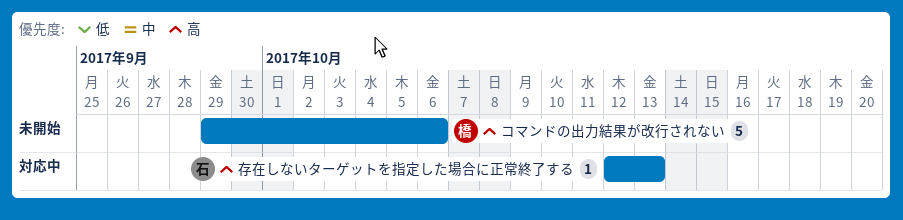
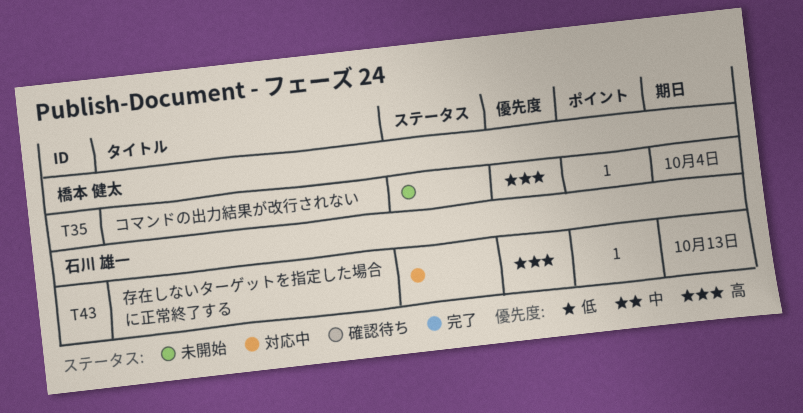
コマンドの出力結果が改行されない, estimate: 5 -> 1
コマンドの出力結果が改行されない, due: Oct 6 -> Oct 4

